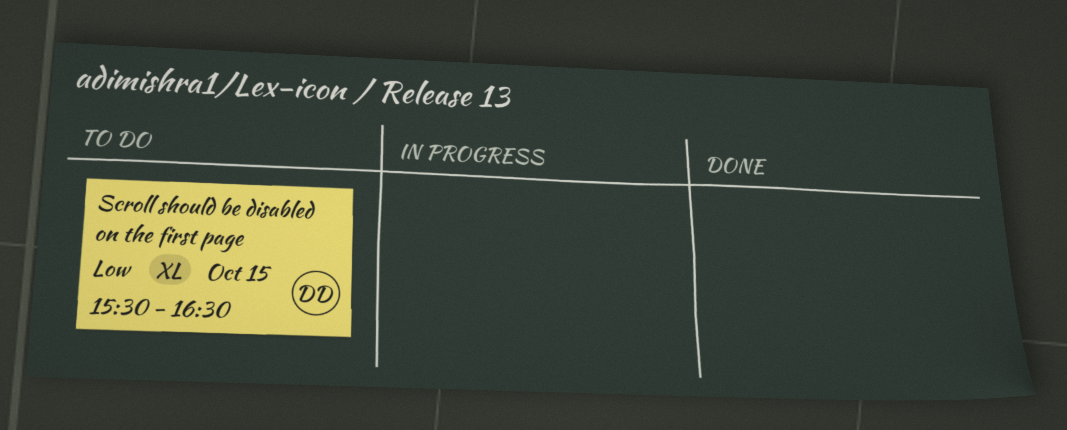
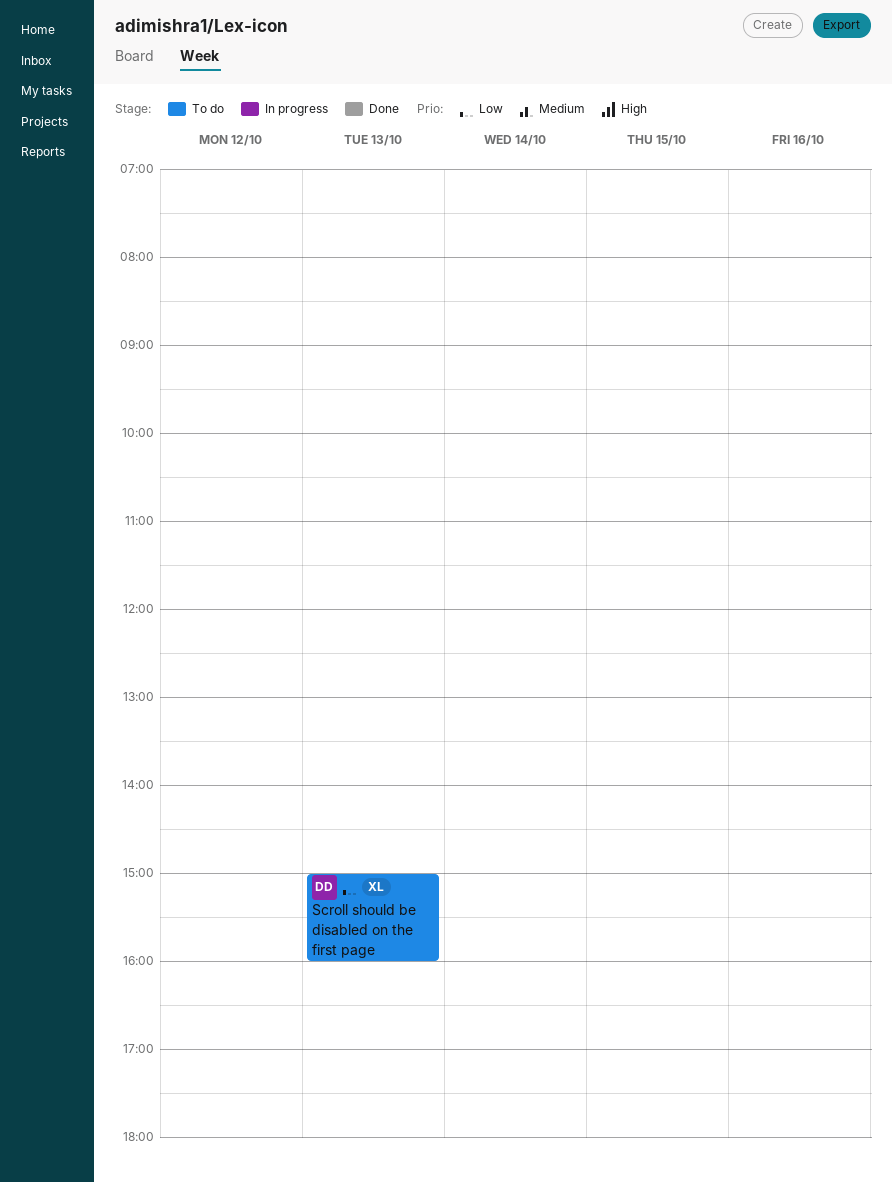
Scroll should be disabled on the first page, day: Oct 15 -> Oct 13
Scroll should be disabled on the first page, begins: 15:30 -> 15:00
Scroll should be disabled on the first page, ends: 16:30 -> 16:00

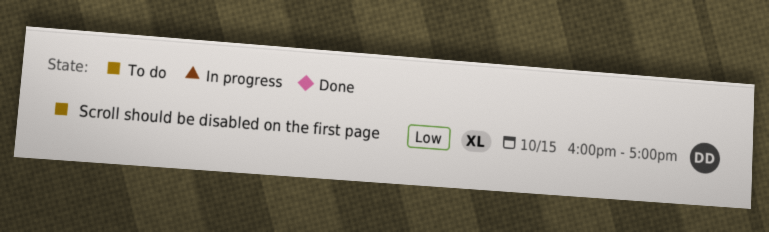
Scroll should be disabled on the first page, day: Oct 13 -> Oct 15
Scroll should be disabled on the first page, begins: 15:00 -> 16:00
Scroll should be disabled on the first page, ends: 16:00 -> 17:00

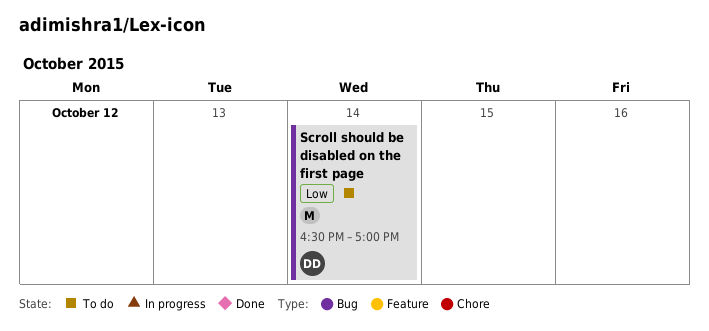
Scroll should be disabled on the first page, estimate: XL -> M
Scroll should be disabled on the first page, day: Oct 15 -> Oct 14
Scroll should be disabled on the first page, begins: 16:00 -> 16:30

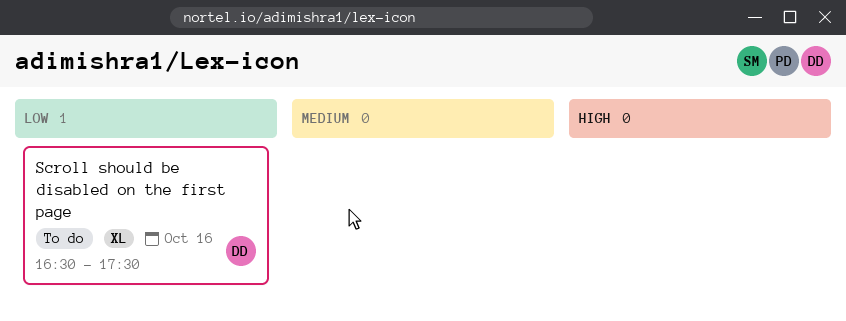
Scroll should be disabled on the first page, estimate: M -> XL
Scroll should be disabled on the first page, day: Oct 14 -> Oct 16
Scroll should be disabled on the first page, ends: 17:00 -> 17:30

